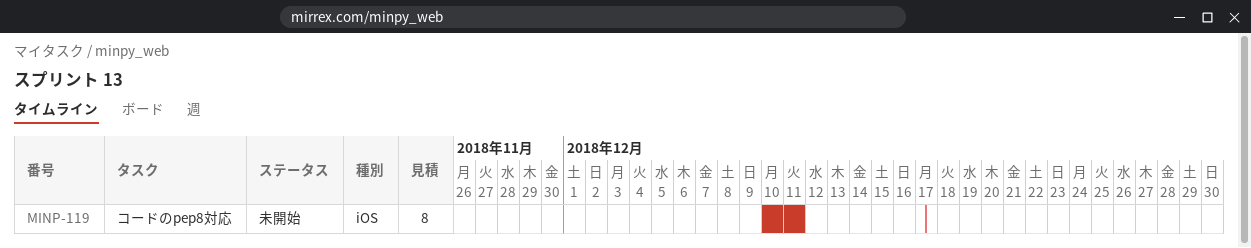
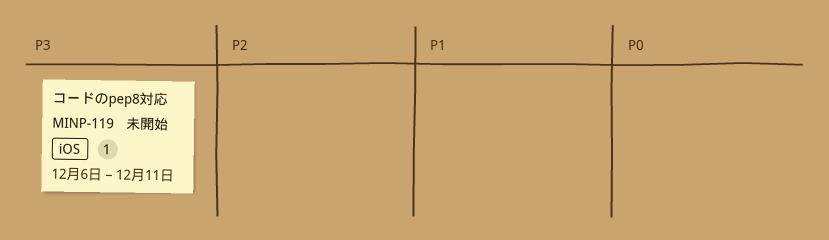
MINP-119, estimate: 8 -> 1
MINP-119, start: Dec 10 -> Dec 6

